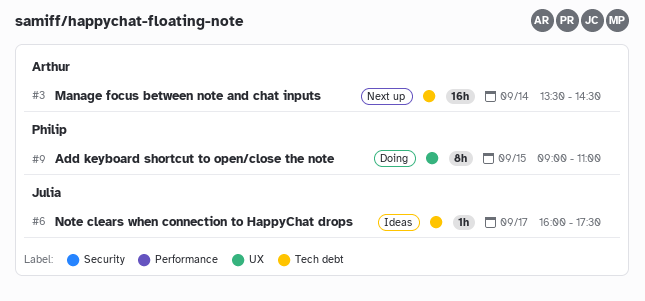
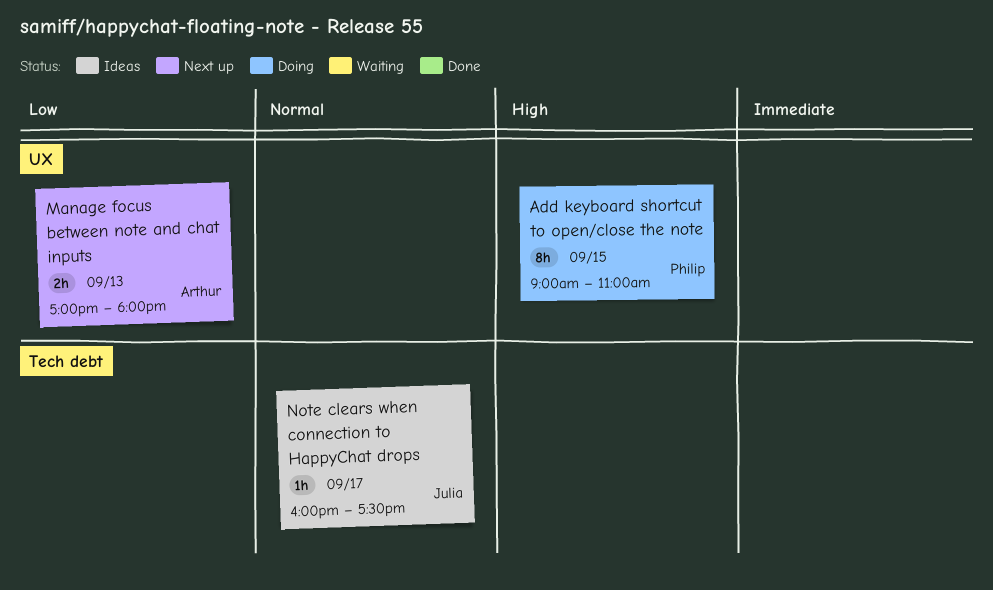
Manage focus between note and chat inputs, label: Tech debt -> UX
Manage focus between note and chat inputs, estimate: 16h -> 2h
Manage focus between note and chat inputs, day: Sep 14 -> Sep 13
Manage focus between note and chat inputs, begins: 13:30 -> 17:00
Manage focus between note and chat inputs, ends: 14:30 -> 18:00

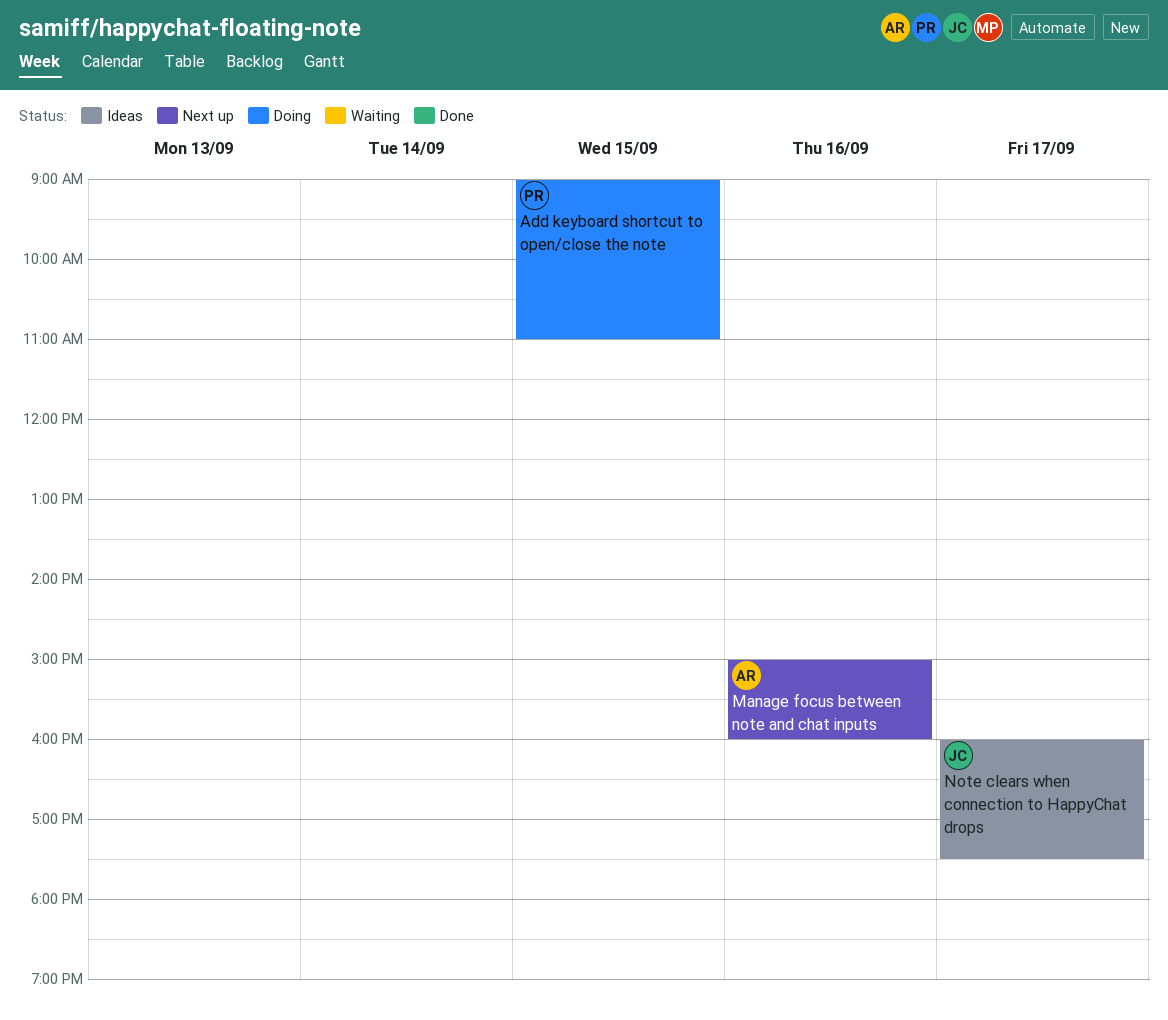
Manage focus between note and chat inputs, day: Sep 13 -> Sep 16
Manage focus between note and chat inputs, begins: 17:00 -> 15:00
Manage focus between note and chat inputs, ends: 18:00 -> 16:00

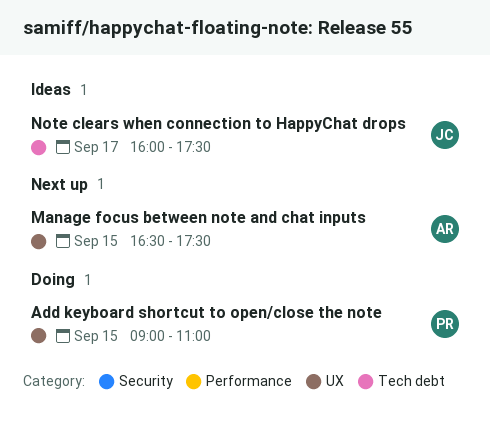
Manage focus between note and chat inputs, day: Sep 16 -> Sep 15
Manage focus between note and chat inputs, begins: 15:00 -> 16:30
Manage focus between note and chat inputs, ends: 16:00 -> 17:30

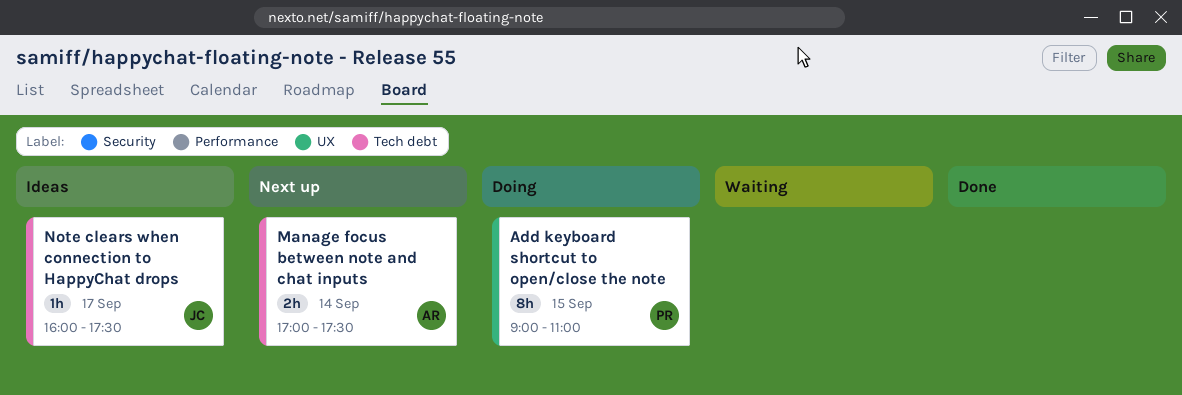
Manage focus between note and chat inputs, label: UX -> Tech debt
Manage focus between note and chat inputs, day: Sep 15 -> Sep 14
Manage focus between note and chat inputs, begins: 16:30 -> 17:00

